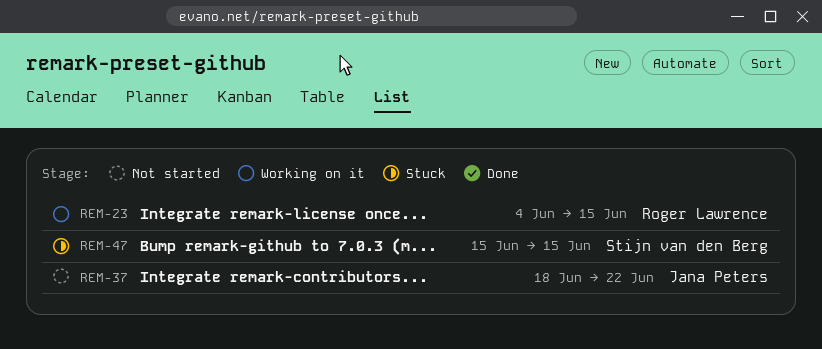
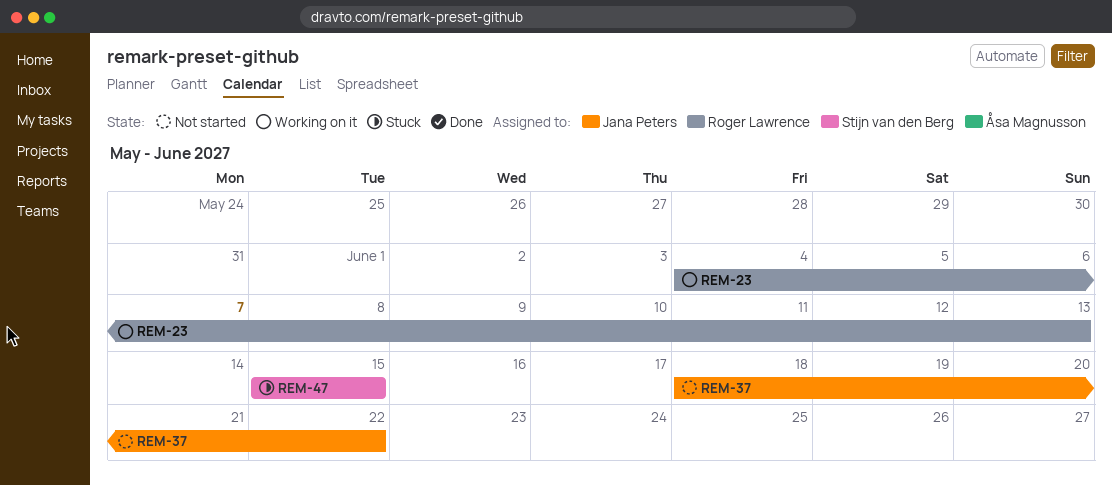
REM-23, due: Jun 15 -> Jun 13

